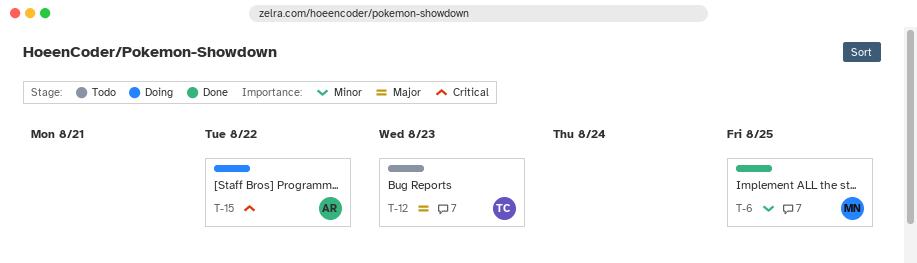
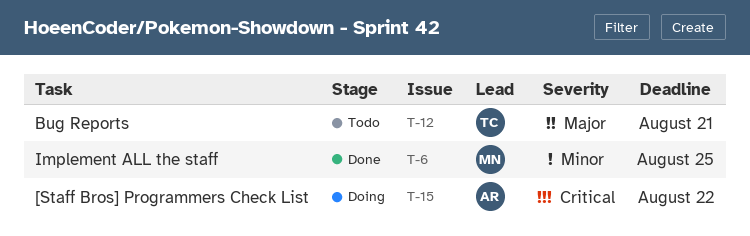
T-12, due: Aug 23 -> Aug 21

